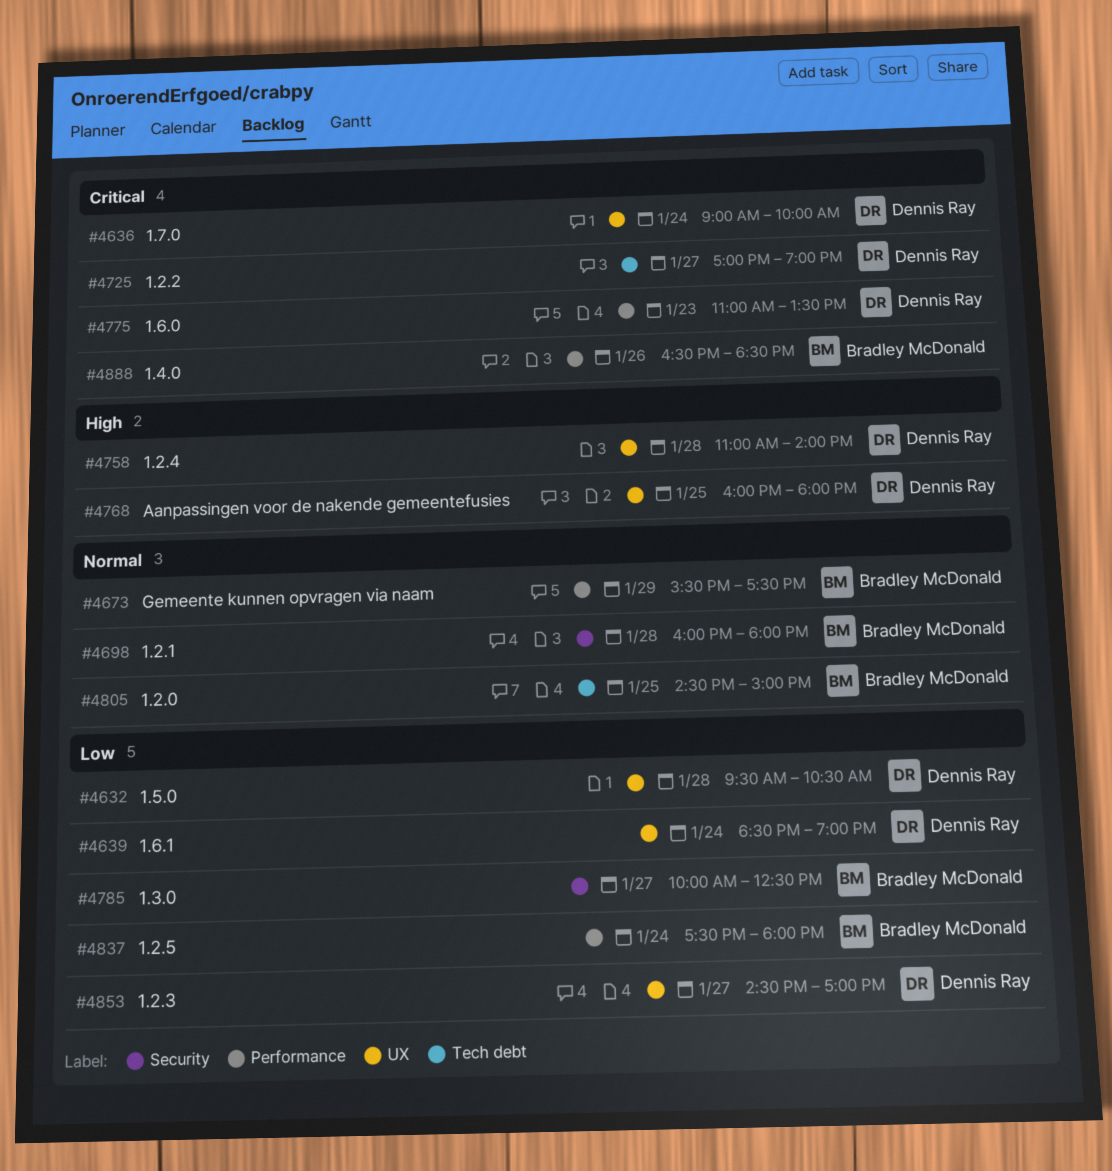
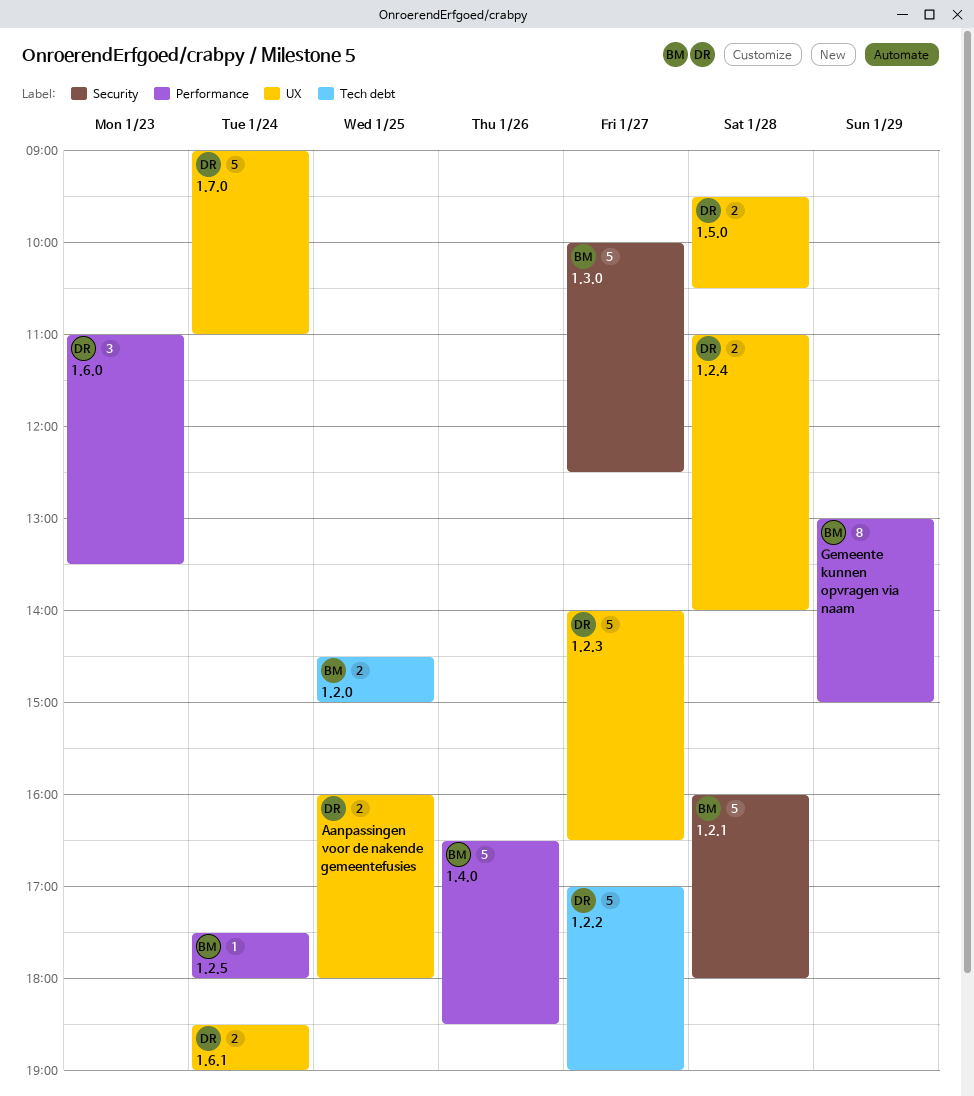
1.2.3, begins: 14:30 -> 14:00
1.2.3, ends: 17:00 -> 16:30
1.7.0, ends: 10:00 -> 11:00
Gemeente kunnen opvragen via naam, begins: 15:30 -> 13:00
Gemeente kunnen opvragen via naam, ends: 17:30 -> 15:00

